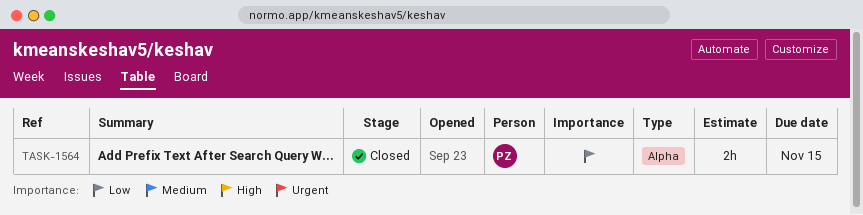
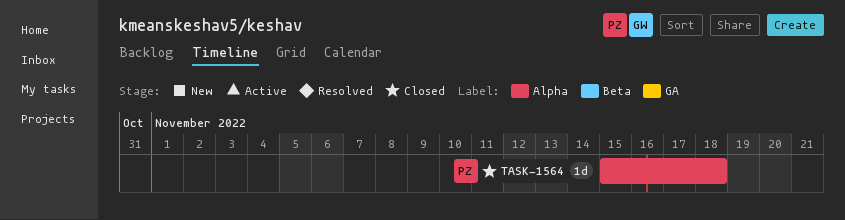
TASK-1564, estimate: 2h -> 1d
TASK-1564, due: Nov 15 -> Nov 18

